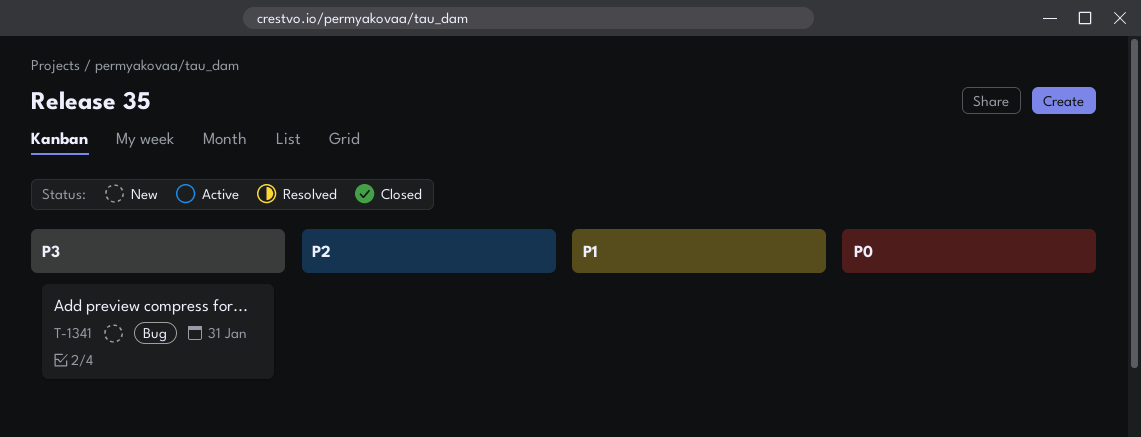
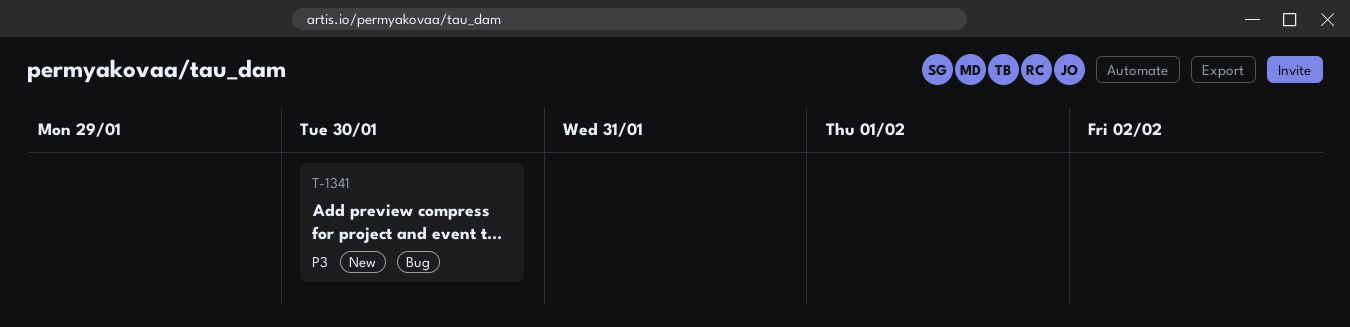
T-1341, due: Jan 31 -> Jan 30

